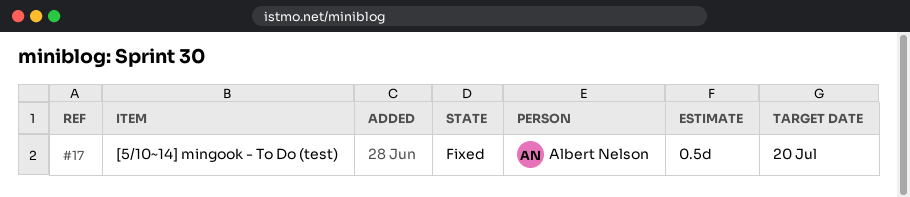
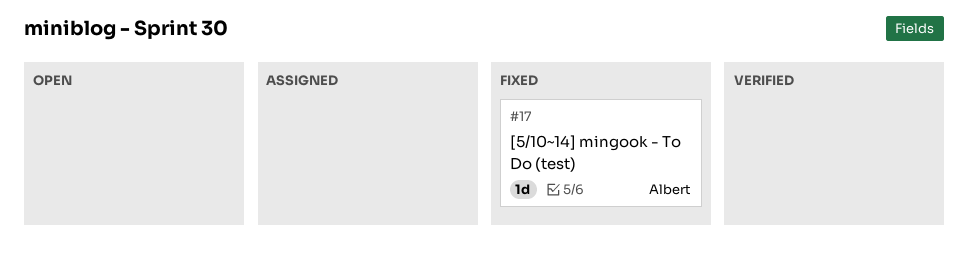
#17, estimate: 0.5d -> 1d

